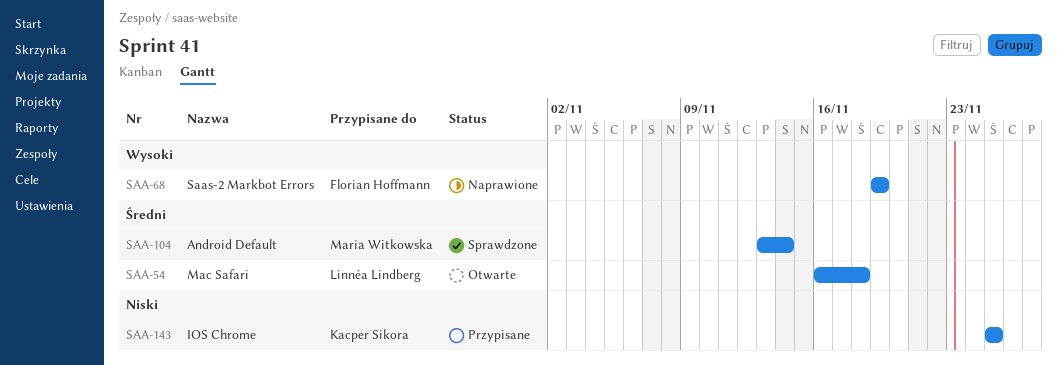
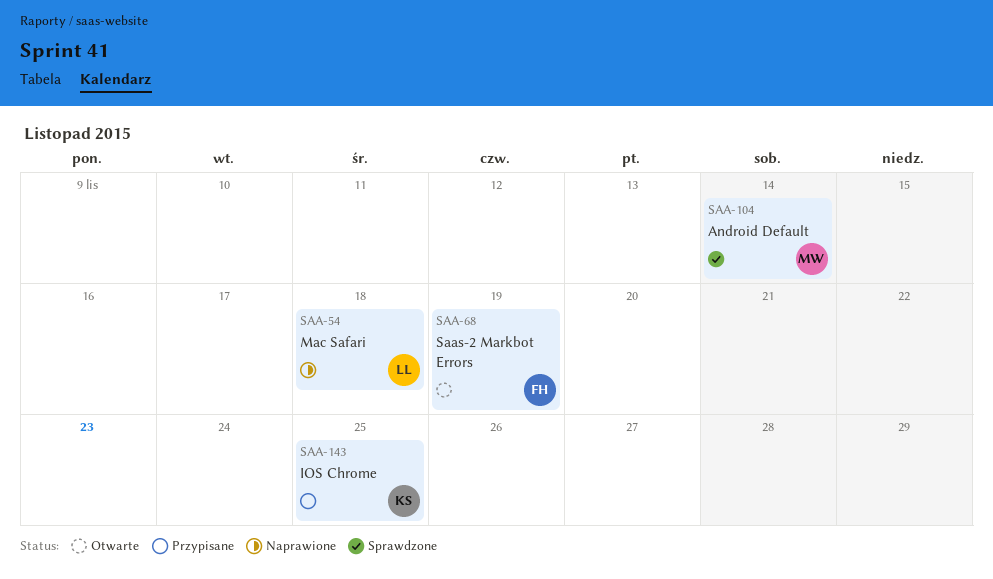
SAA-54, status: Otwarte -> Naprawione
SAA-68, status: Naprawione -> Otwarte

